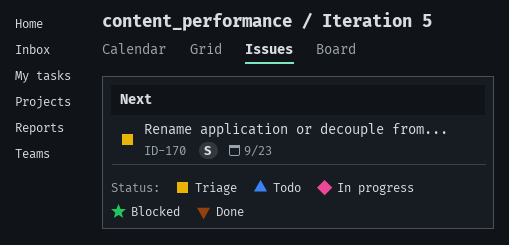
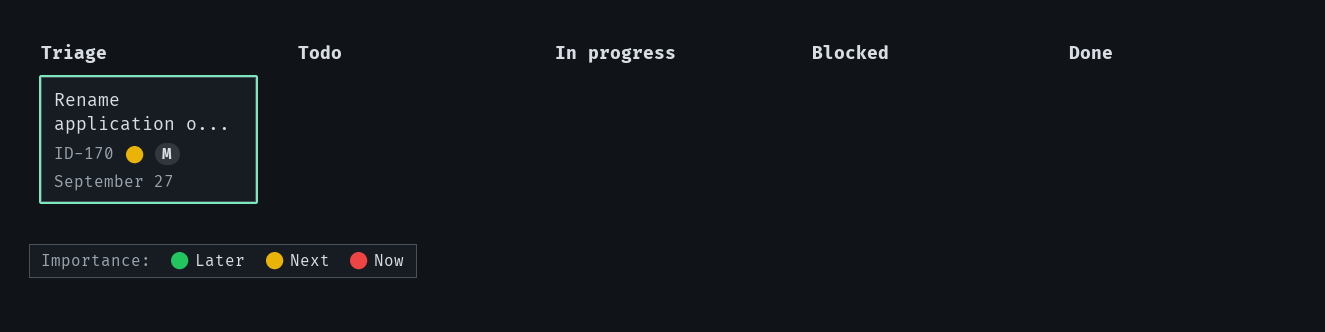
ID-170, estimate: S -> M
ID-170, due: Sep 23 -> Sep 27

